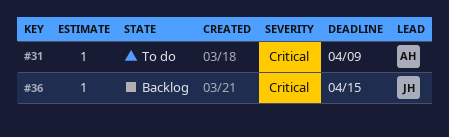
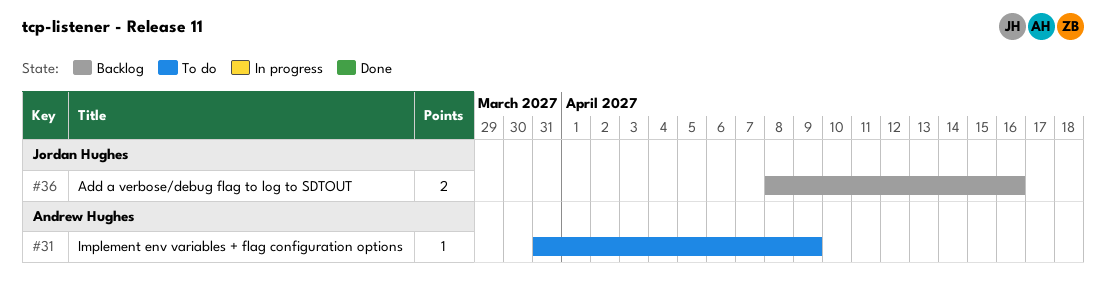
#36, estimate: 1 -> 2
#36, due: Apr 15 -> Apr 16

